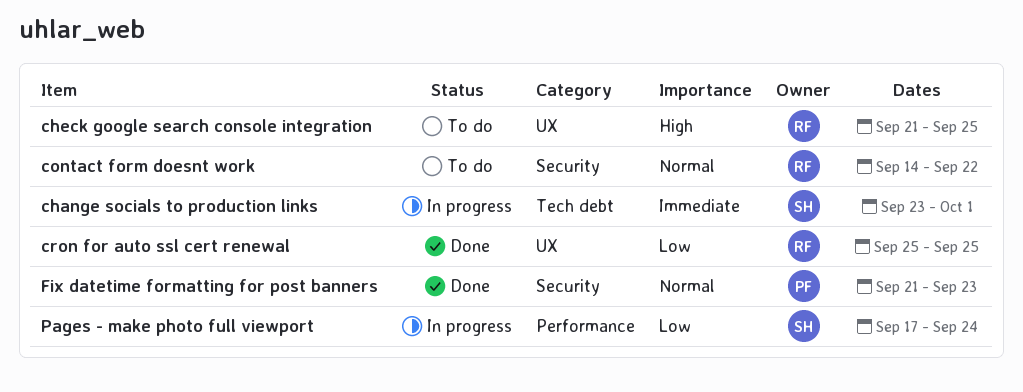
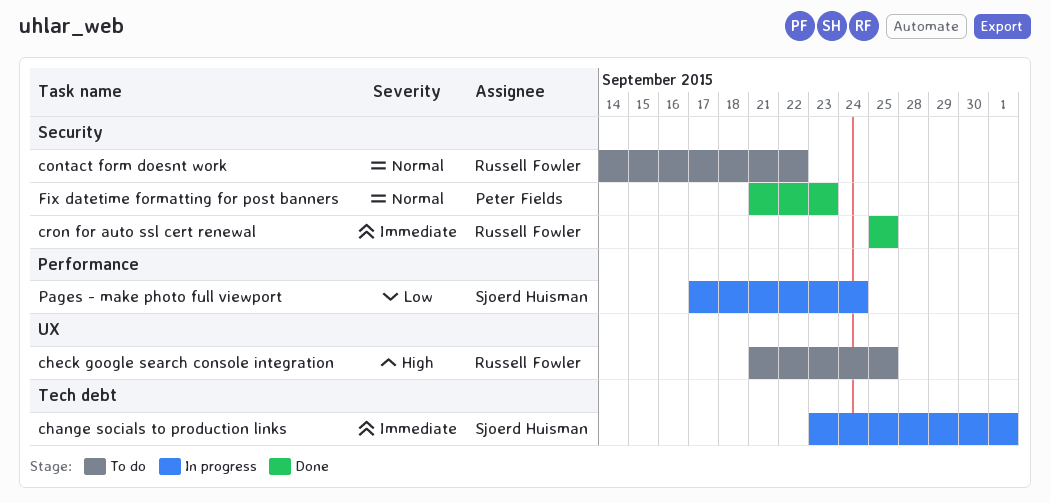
cron for auto ssl cert renewal, priority: Low -> Immediate
cron for auto ssl cert renewal, label: UX -> Security

